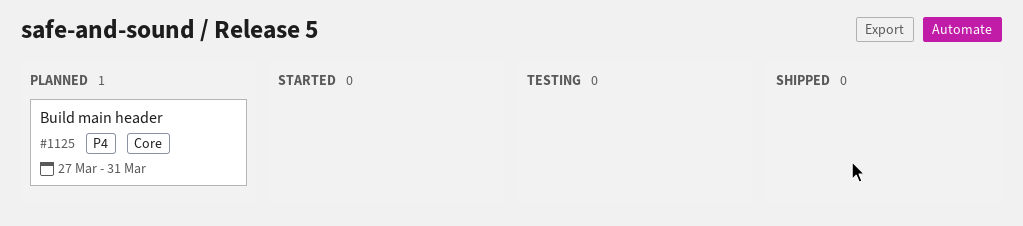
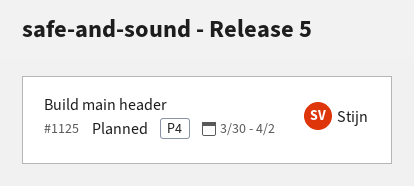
#1125, start: Mar 27 -> Mar 30
#1125, due: Mar 31 -> Apr 2

